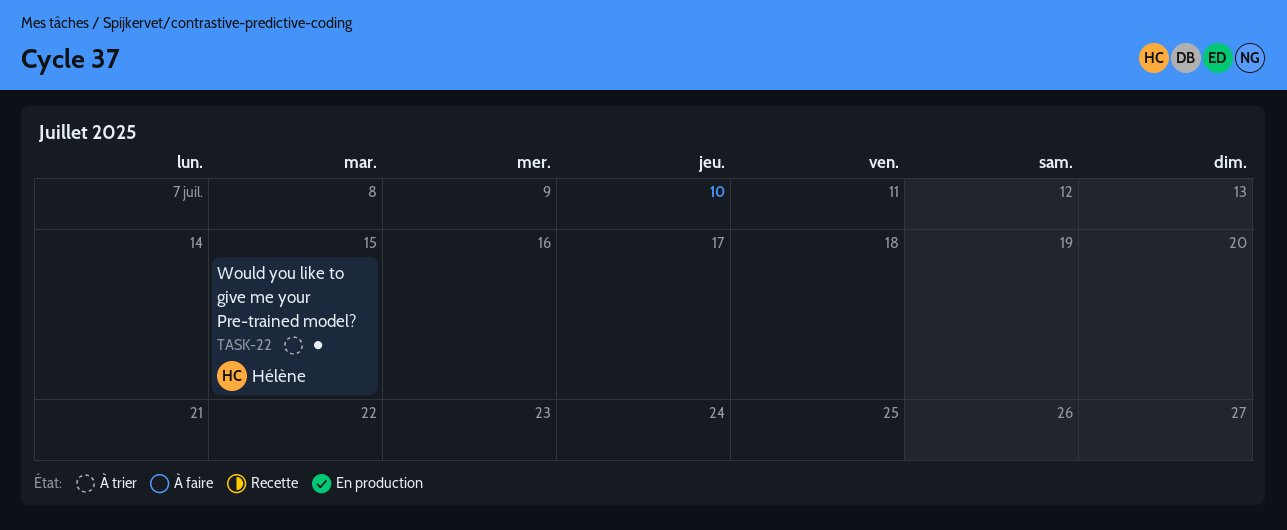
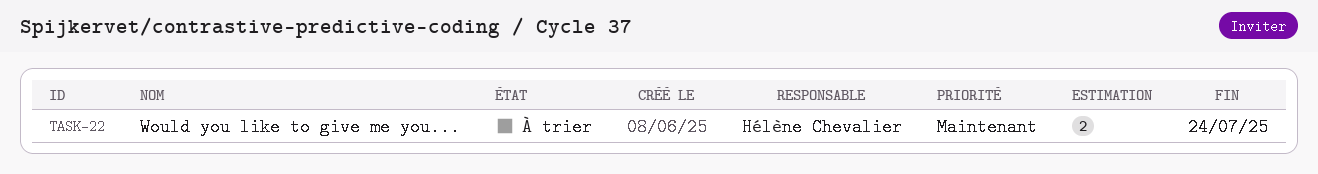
TASK-22, estimate: 1 -> 2
TASK-22, due: Jul 15 -> Jul 24

